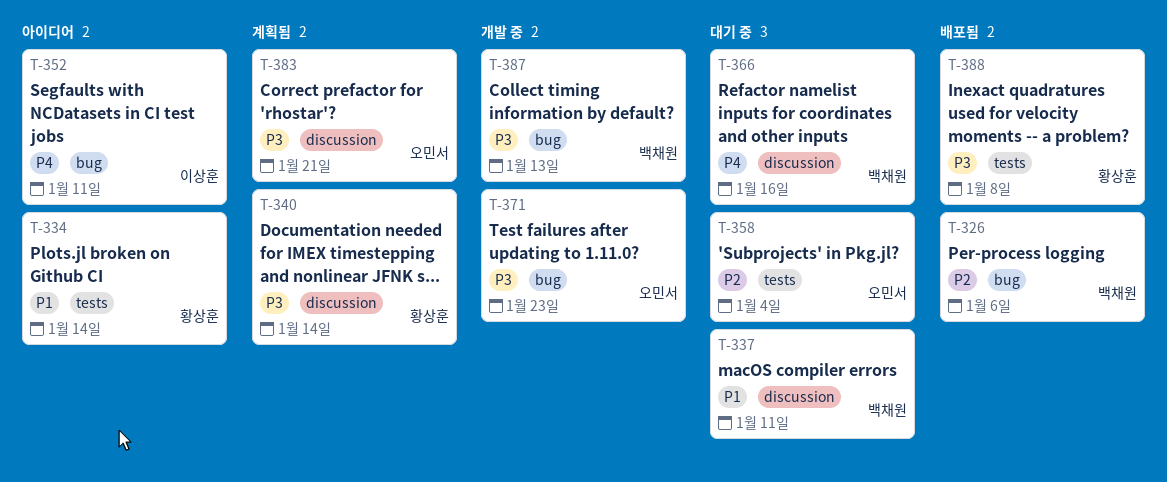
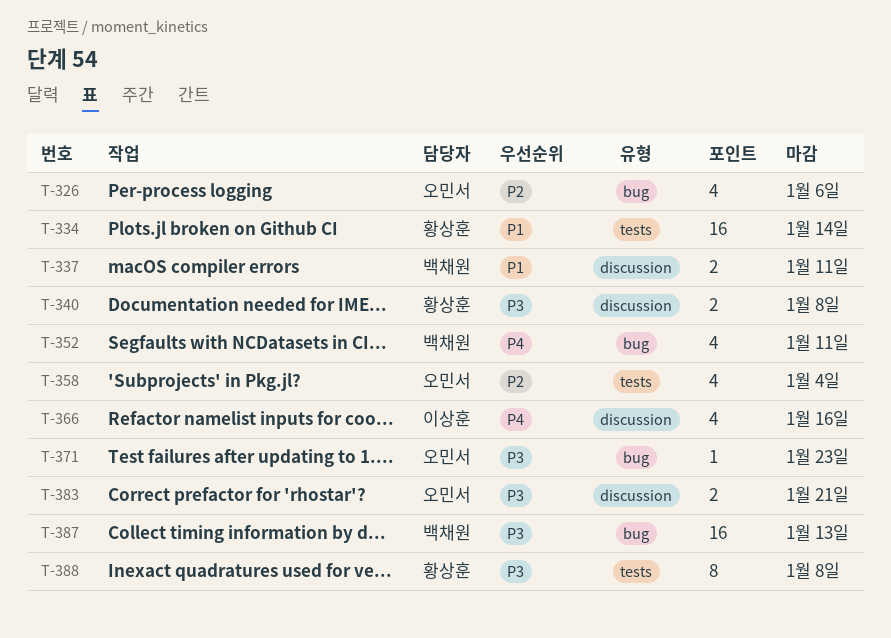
T-326, owner: 백채원 -> 오민서
T-340, due: Jan 14 -> Jan 8
T-352, owner: 이상훈 -> 백채원
T-366, owner: 백채원 -> 이상훈

